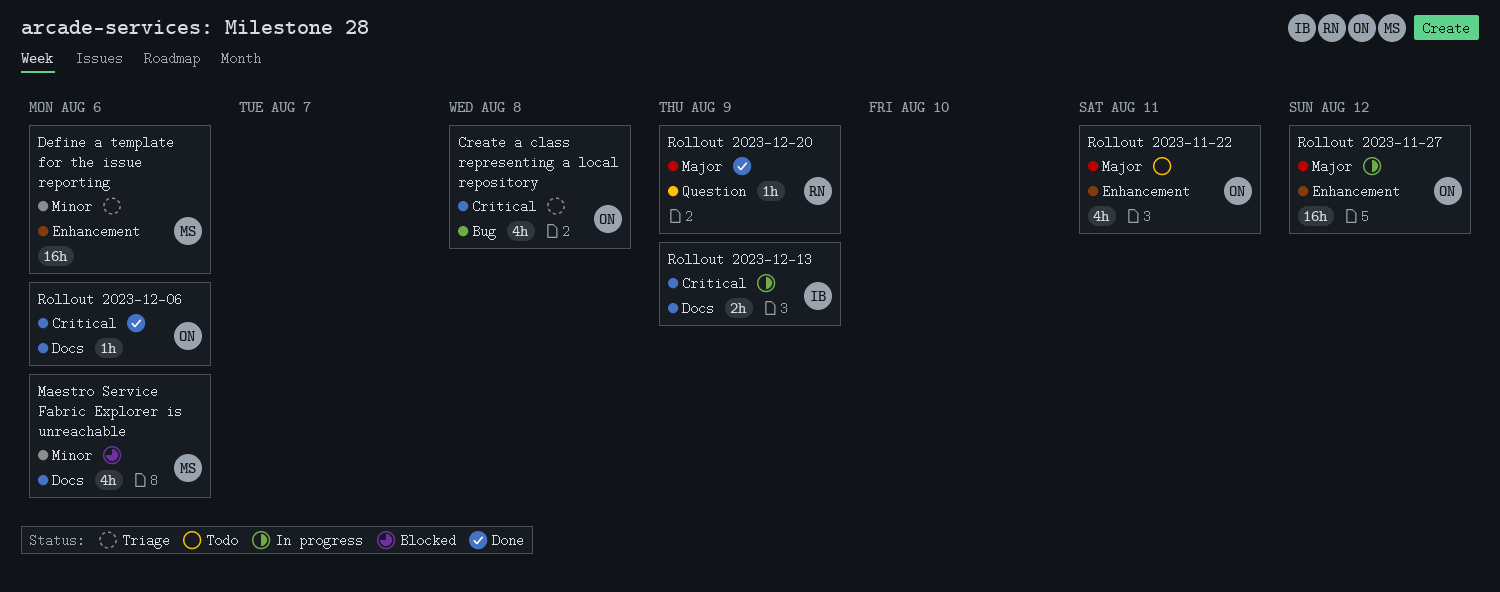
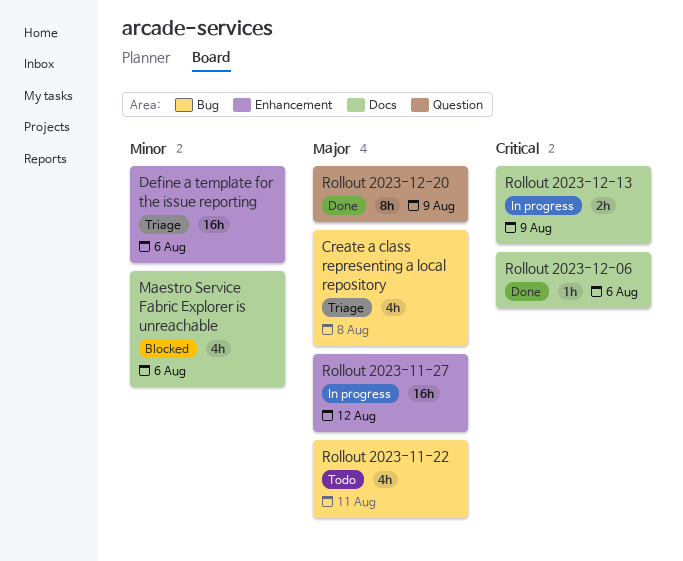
Create a class representing a local repository, priority: Critical -> Major
Rollout 2023-11-22, label: Enhancement -> Bug
Rollout 2023-12-20, estimate: 1h -> 8h

